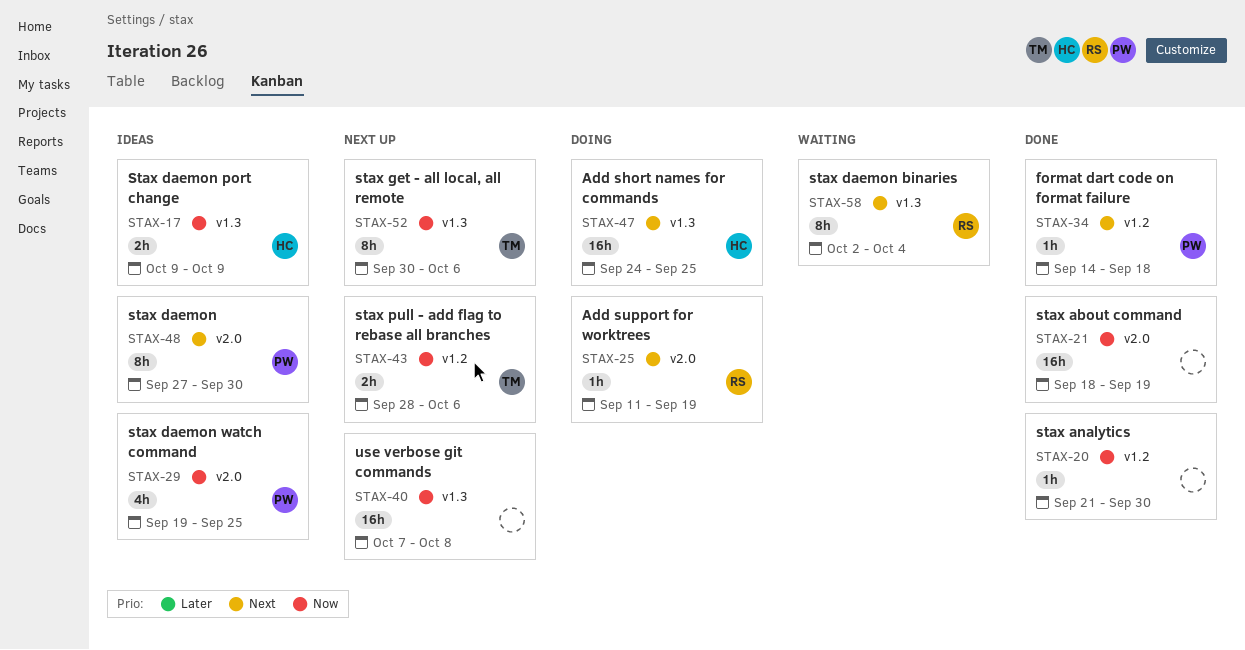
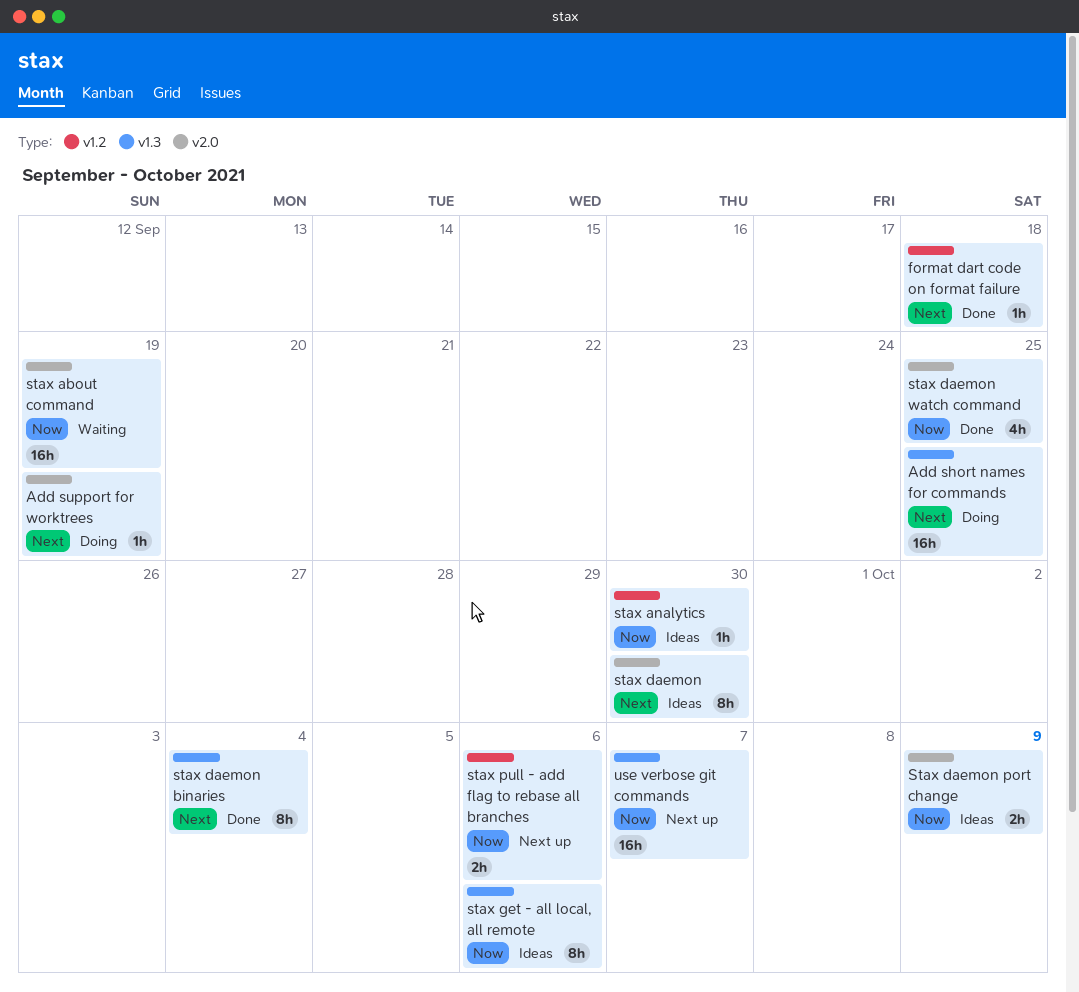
stax about command, status: Done -> Waiting
stax analytics, status: Done -> Ideas
stax daemon binaries, status: Waiting -> Done
Stax daemon port change, label: v1.3 -> v2.0
stax daemon watch command, status: Ideas -> Done
stax get - all local, all remote, status: Next up -> Ideas
use verbose git commands, due: Oct 8 -> Oct 7

